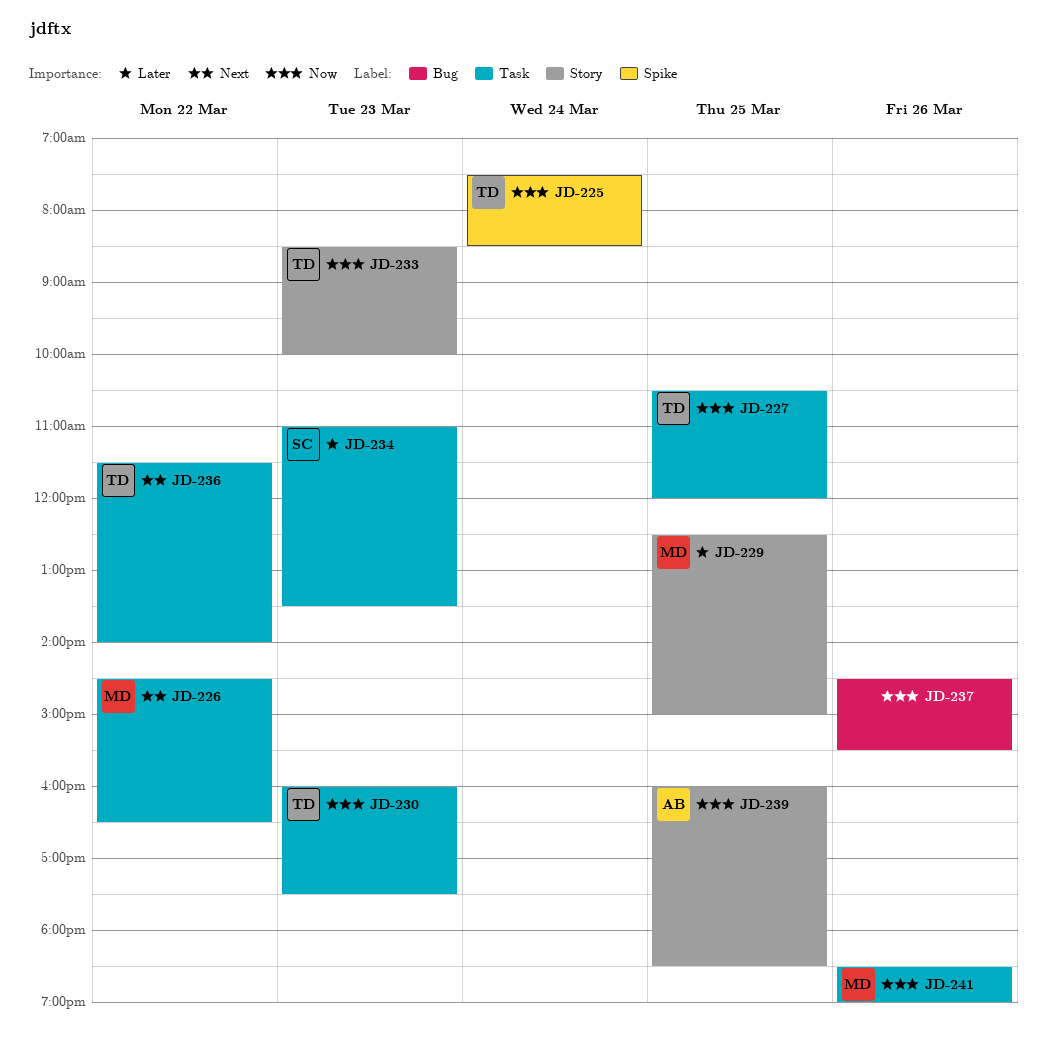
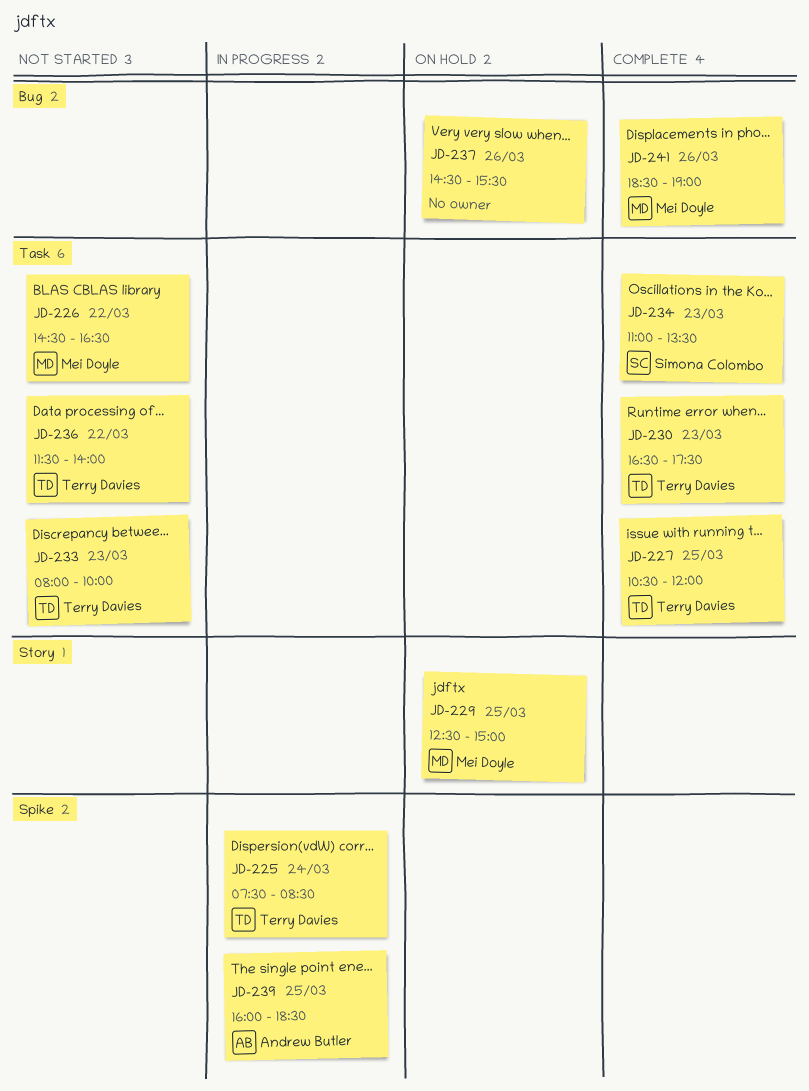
JD-230, begins: 16:00 -> 16:30
JD-233, label: Story -> Task
JD-233, begins: 08:30 -> 08:00
JD-239, label: Story -> Spike
JD-241, label: Task -> Bug

